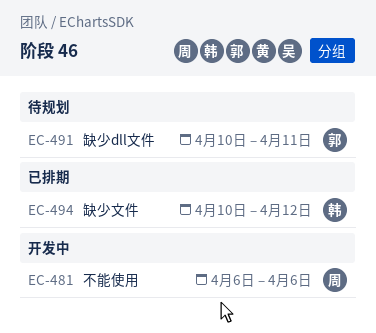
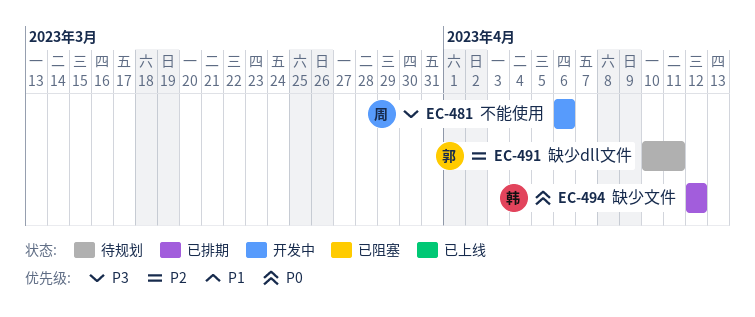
EC-494, start: Apr 10 -> Apr 12

